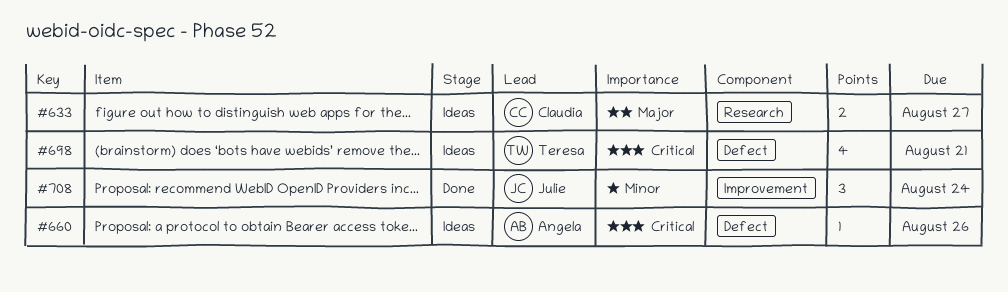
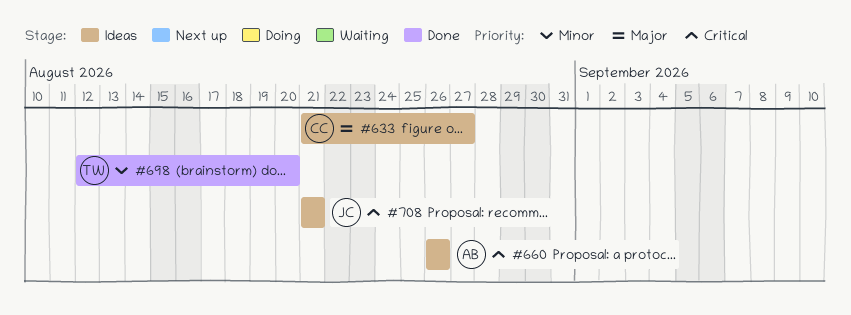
#698, status: Ideas -> Done
#698, priority: Critical -> Minor
#698, due: Aug 21 -> Aug 20
#708, status: Done -> Ideas
#708, priority: Minor -> Critical
#708, due: Aug 24 -> Aug 21

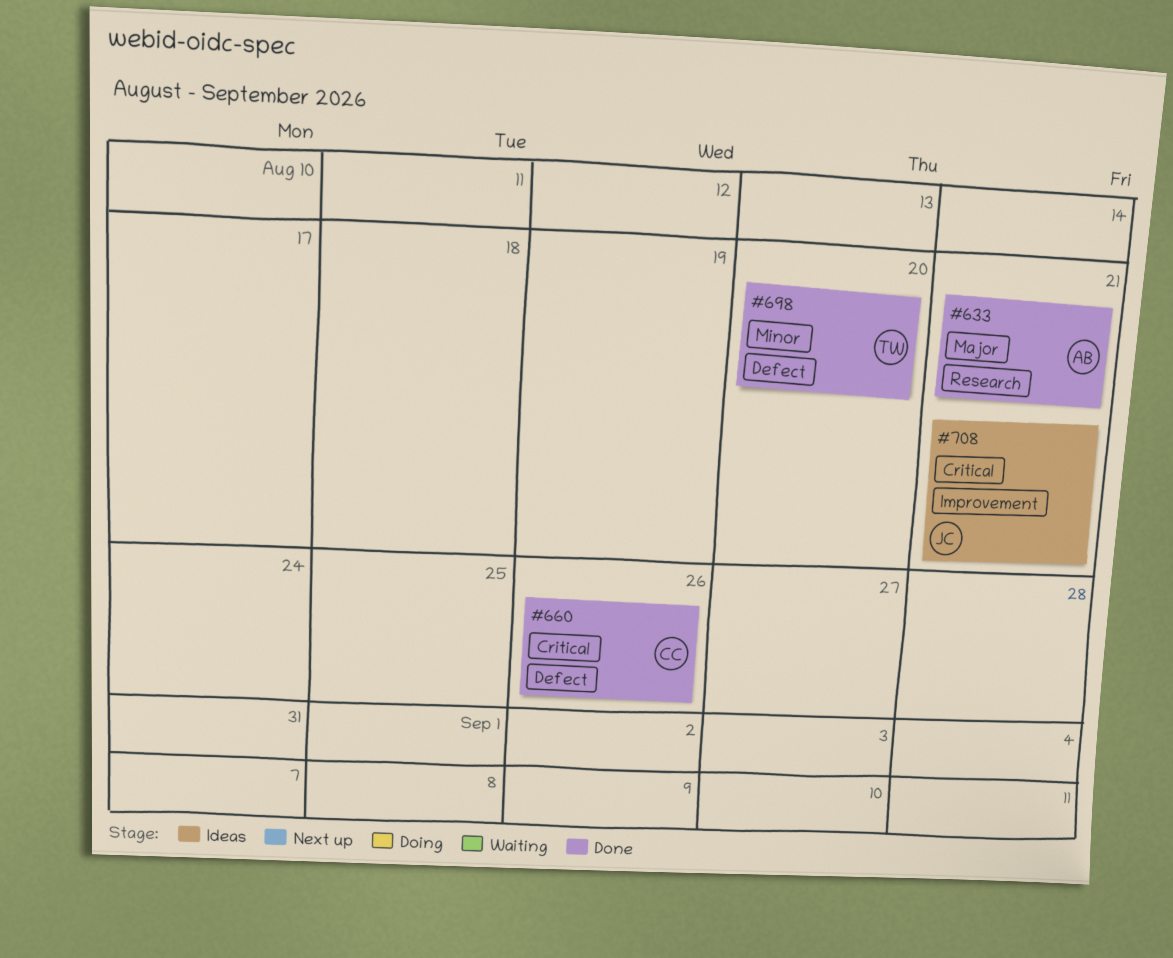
#633, status: Ideas -> Done
#633, owner: CC -> AB
#633, due: Aug 27 -> Aug 21
#660, status: Ideas -> Done
#660, owner: AB -> CC

